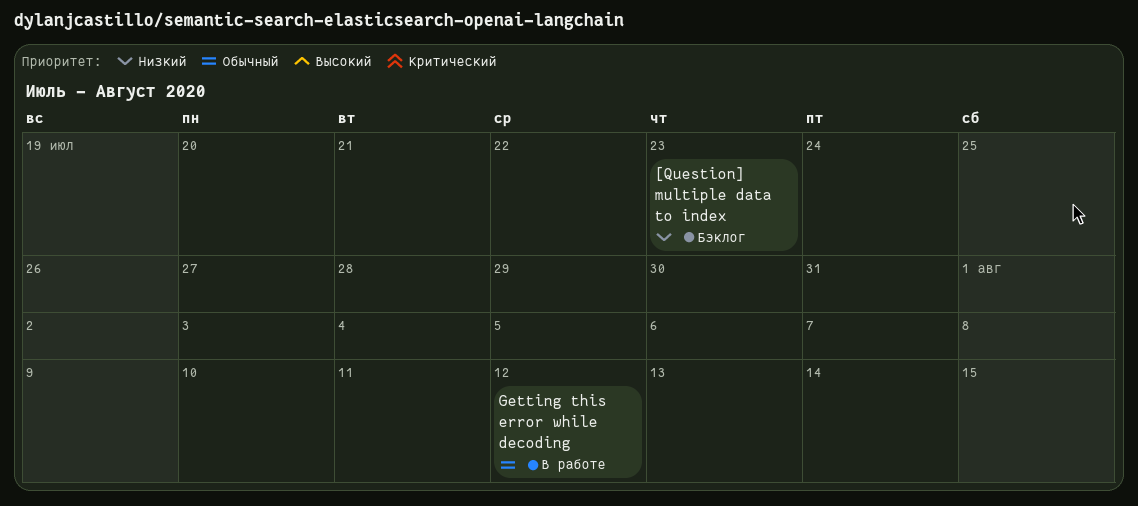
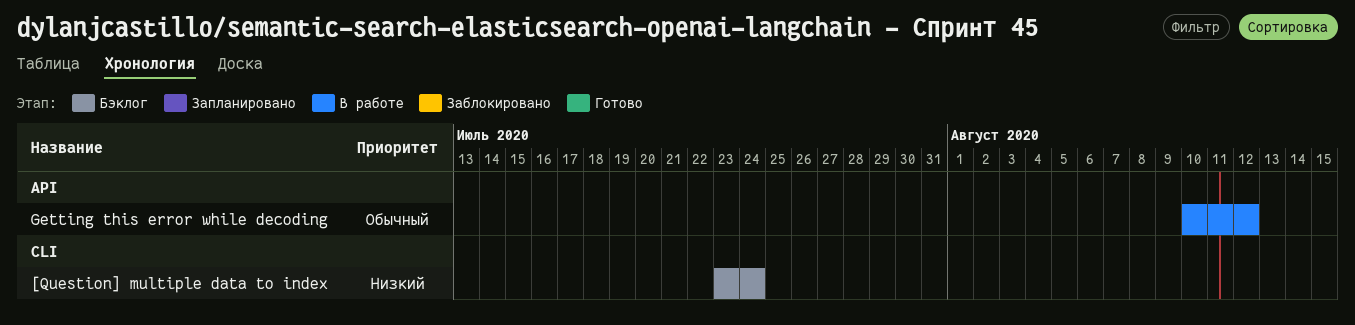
[Question] multiple data to index, due: Jul 23 -> Jul 24

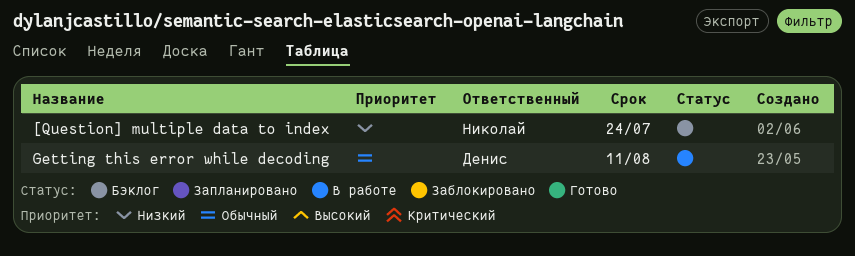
Getting this error while decoding, due: Aug 12 -> Aug 11

